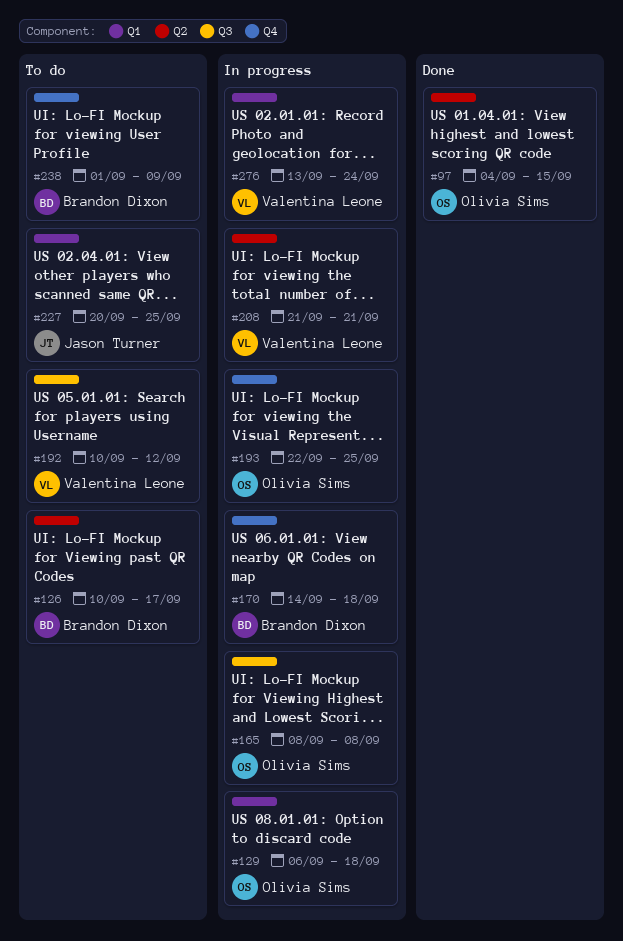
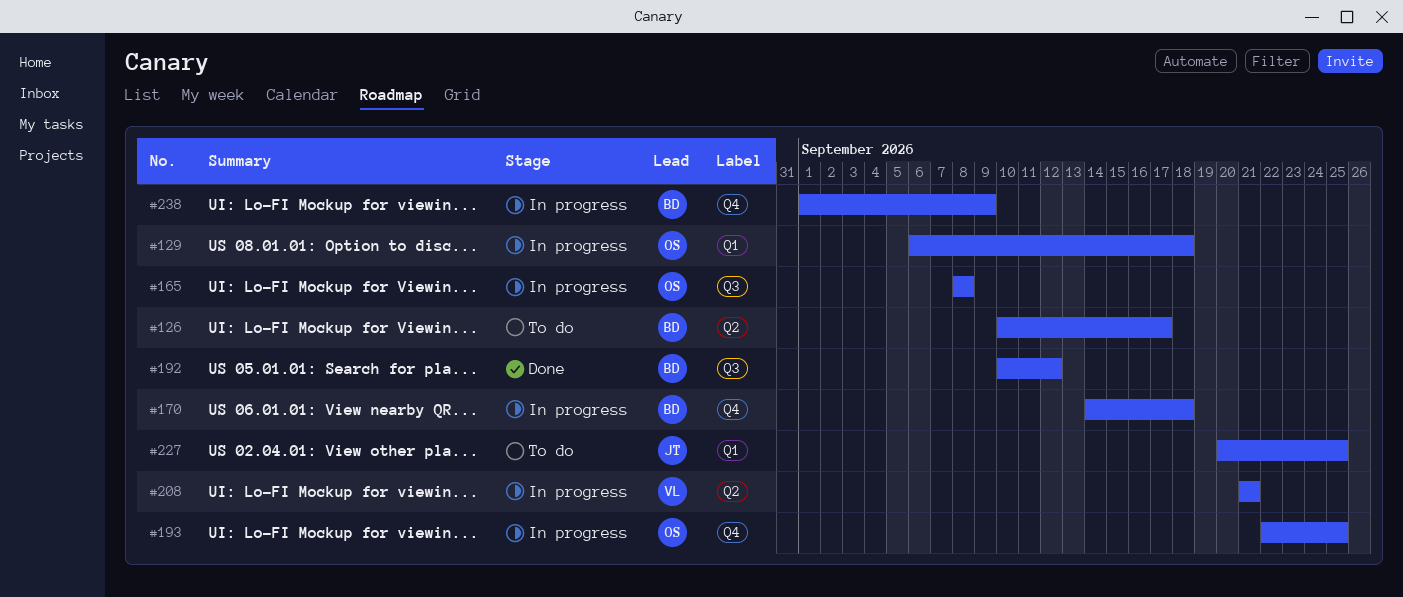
#97: present -> none
#192, status: To do -> Done
#192, owner: Valentina Leone -> Brandon Dixon
#238, status: To do -> In progress
#276: present -> none

